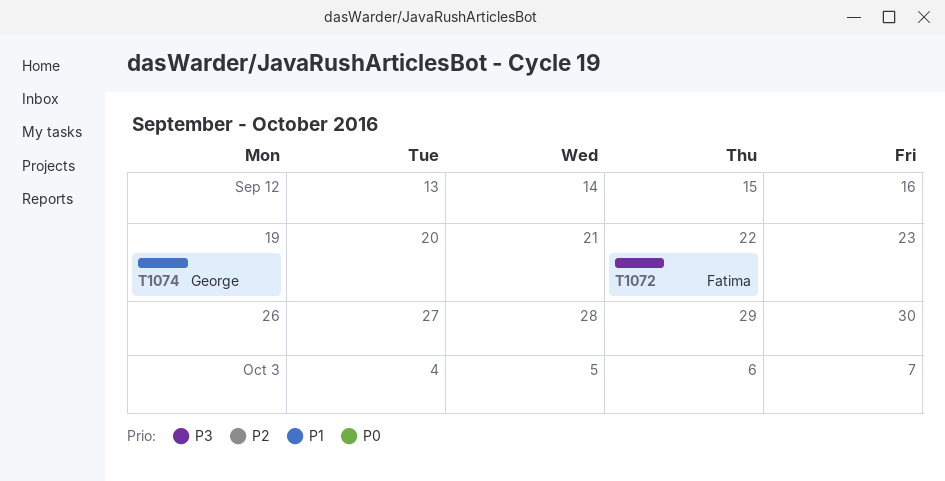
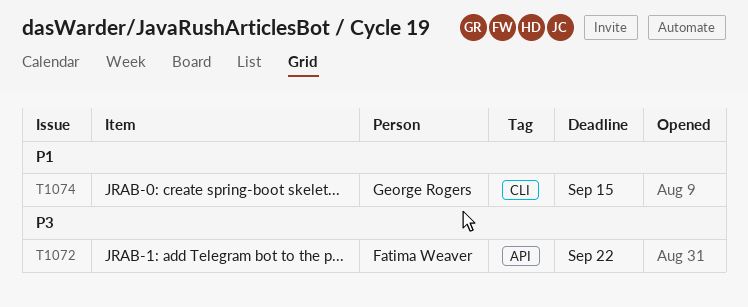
T1074, due: Sep 19 -> Sep 15

